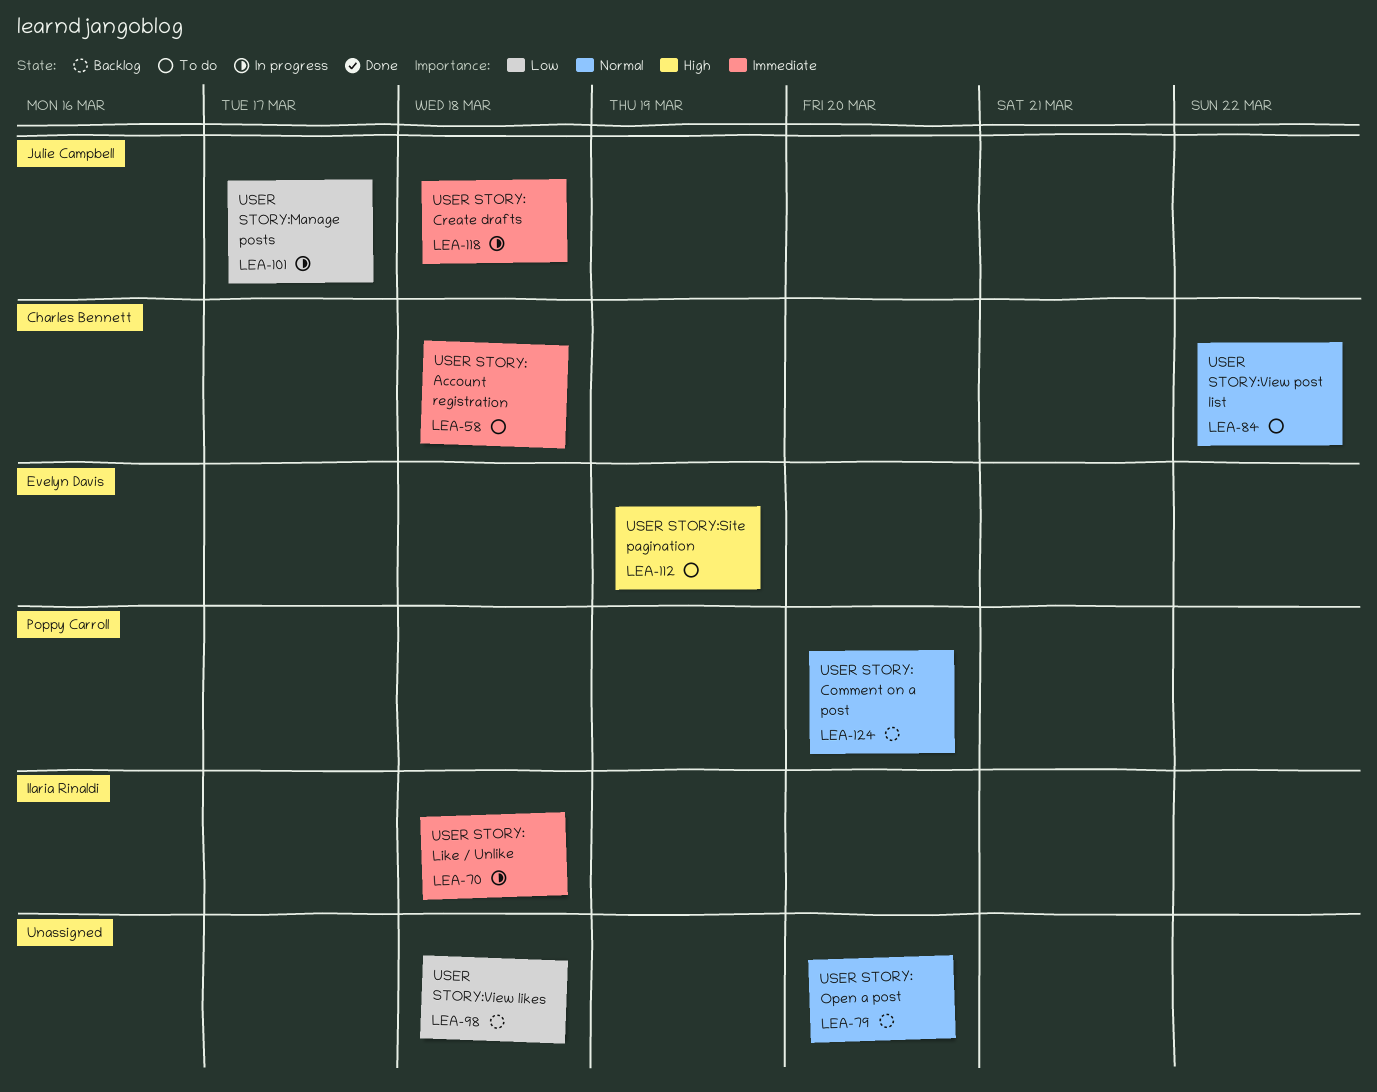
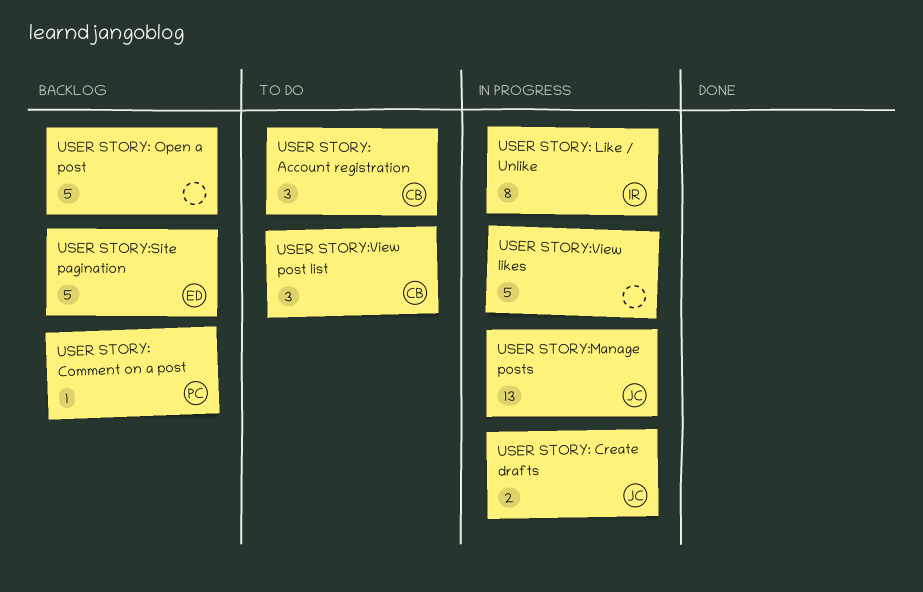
USER STORY:Site pagination, status: To do -> Backlog
USER STORY:View likes, status: Backlog -> In progress

